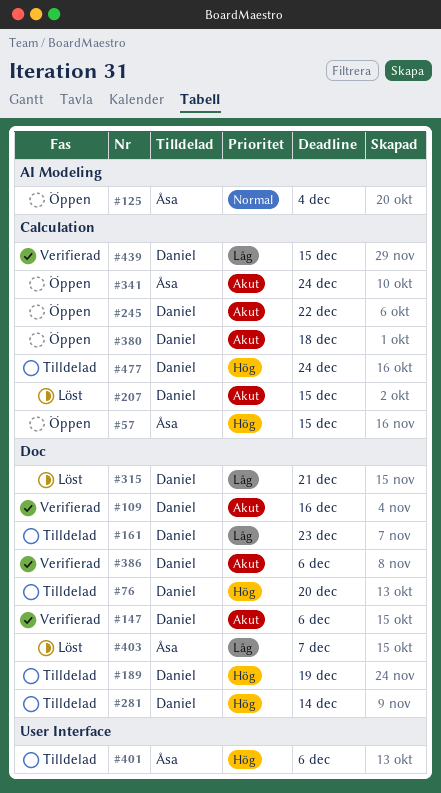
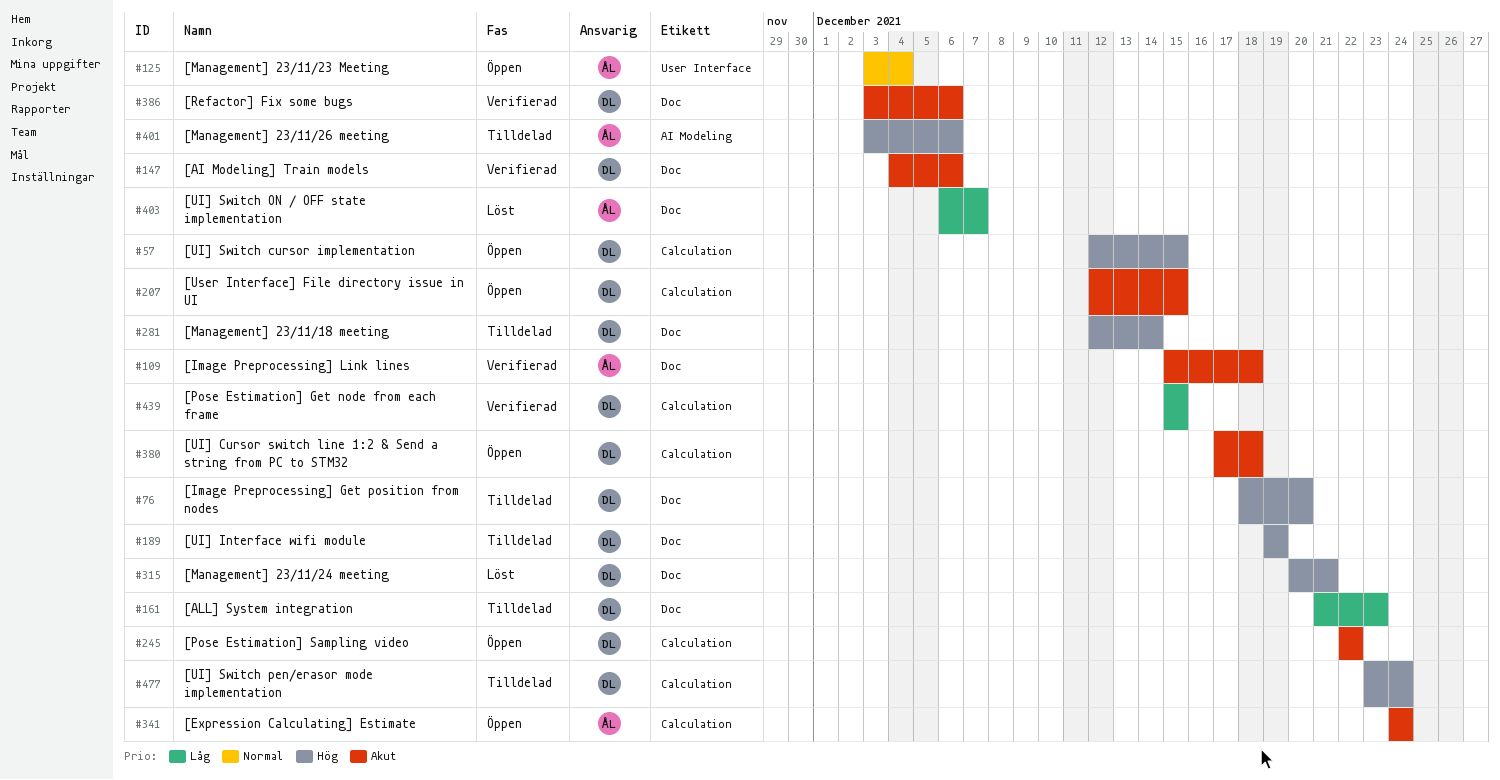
#57, owner: Åsa -> Daniel
#109, owner: Daniel -> Åsa
#109, due: Dec 16 -> Dec 18
#125, label: AI Modeling -> User Interface
#207, status: Löst -> Öppen
#315, priority: Låg -> Hög
#401, label: User Interface -> AI Modeling

